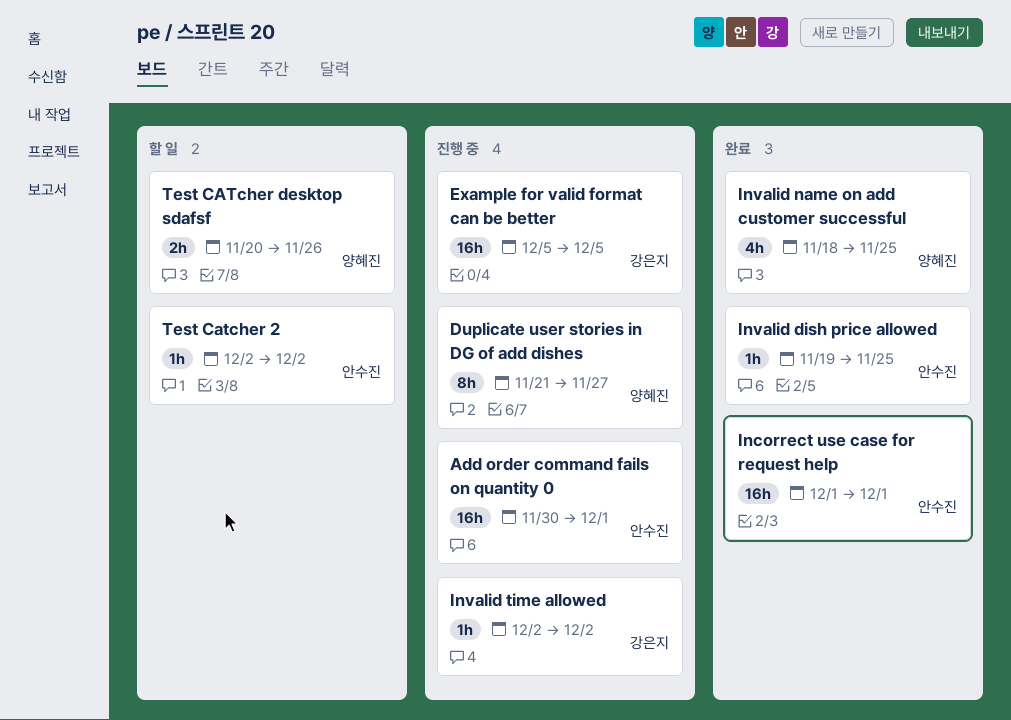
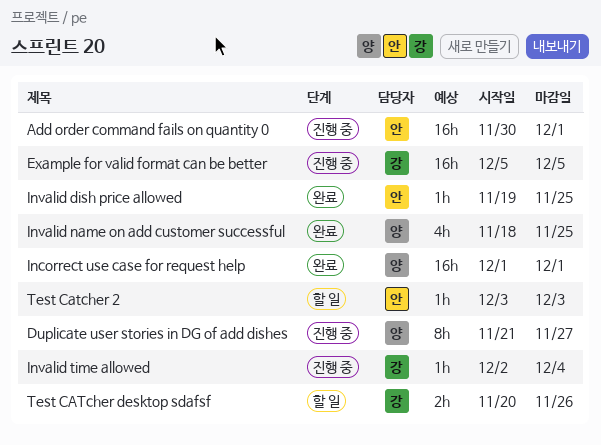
Incorrect use case for request help, owner: 안수진 -> 양혜진
Invalid time allowed, due: Dec 2 -> Dec 4
Test Catcher 2, start: Dec 2 -> Dec 3
Test Catcher 2, due: Dec 2 -> Dec 3
Test CATcher desktop sdafsf, owner: 양혜진 -> 강은지

